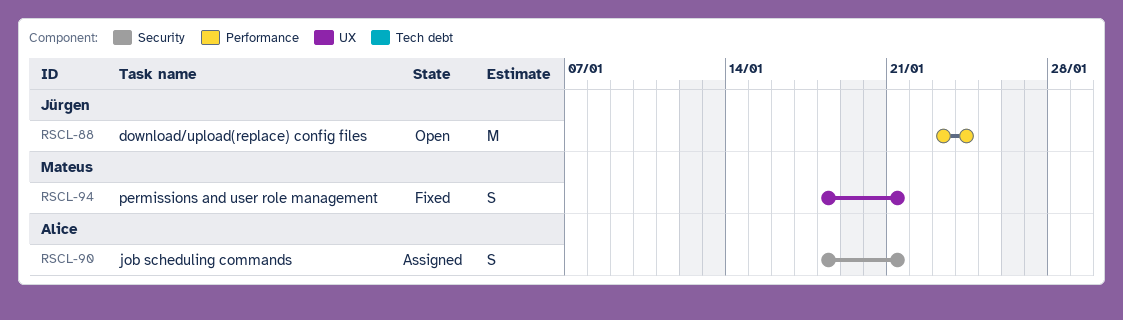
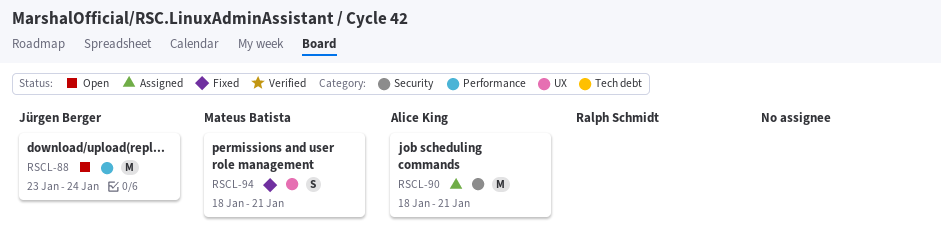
RSCL-90, estimate: S -> M

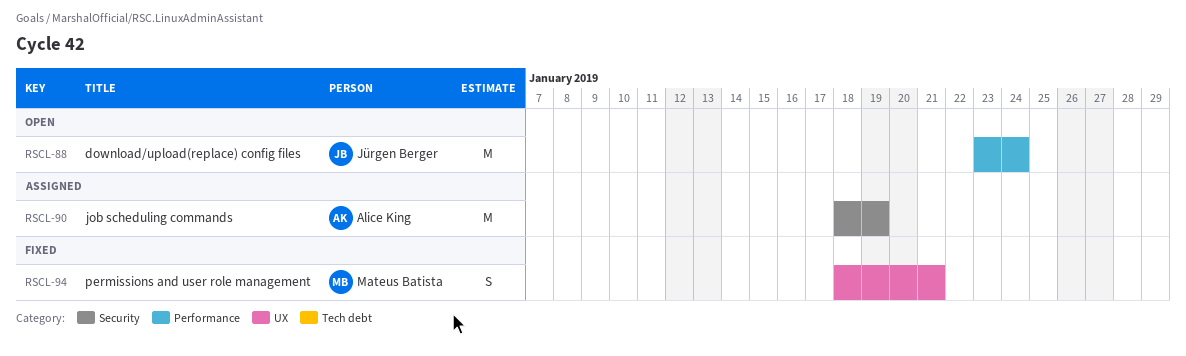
RSCL-90, due: Jan 21 -> Jan 19

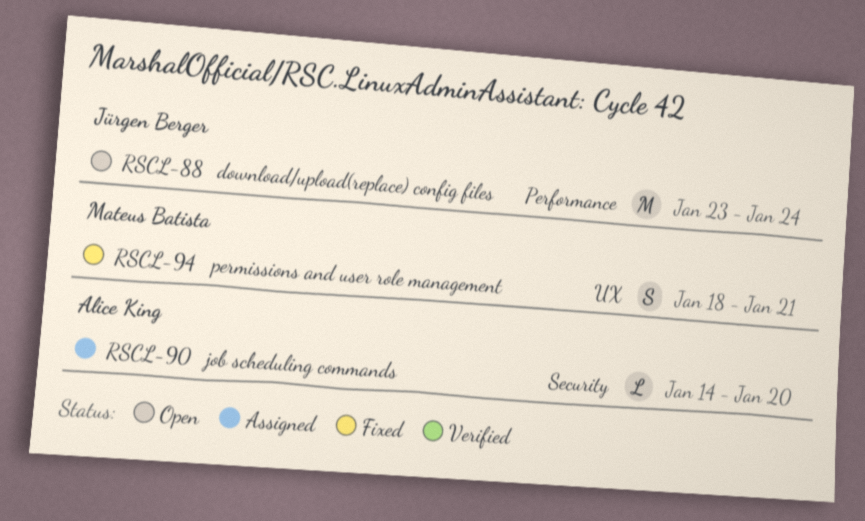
RSCL-90, estimate: M -> L
RSCL-90, start: Jan 18 -> Jan 14
RSCL-90, due: Jan 19 -> Jan 20

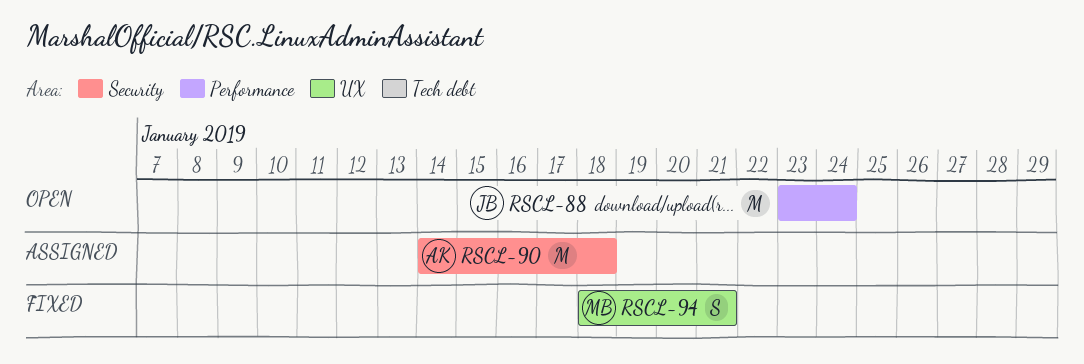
RSCL-90, estimate: L -> M
RSCL-90, due: Jan 20 -> Jan 18

